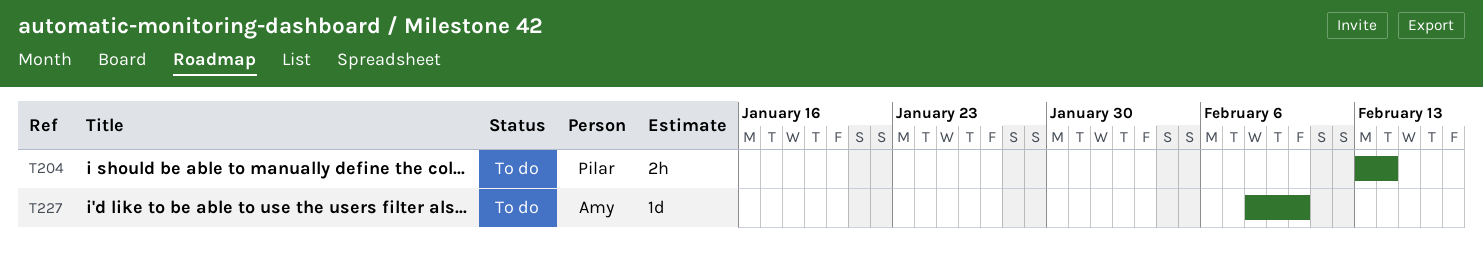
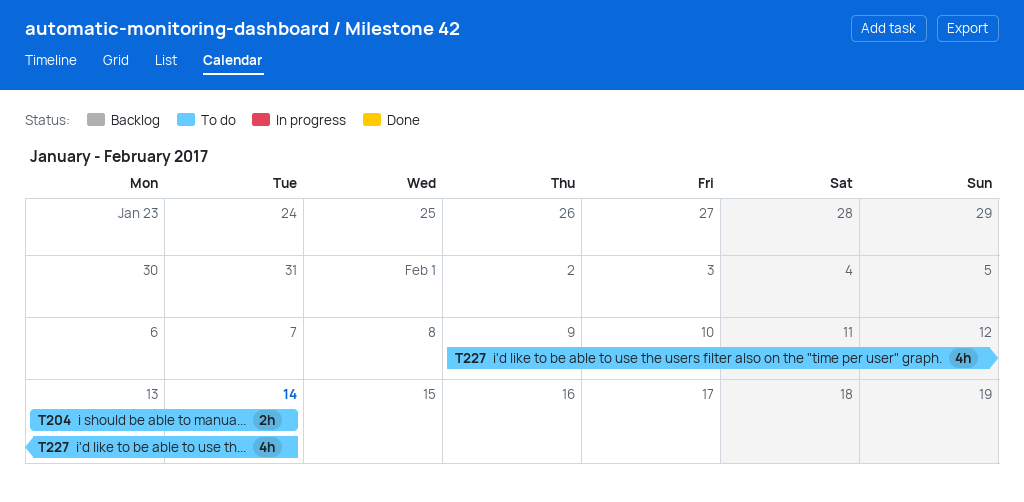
T227, estimate: 1d -> 4h
T227, start: Feb 8 -> Feb 9
T227, due: Feb 10 -> Feb 14

